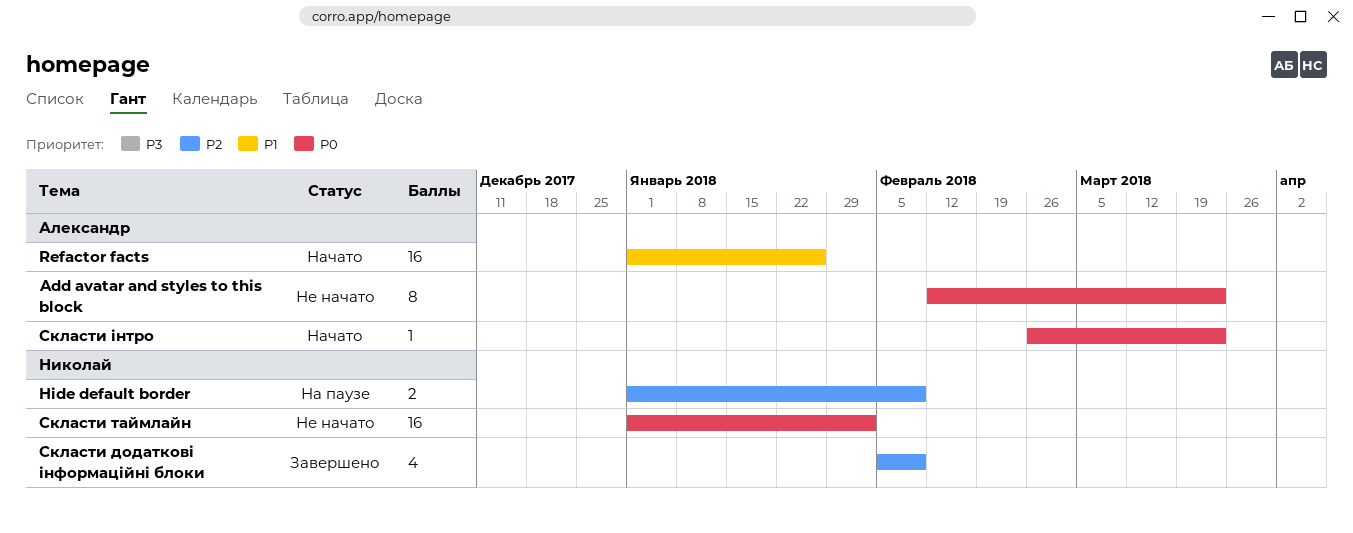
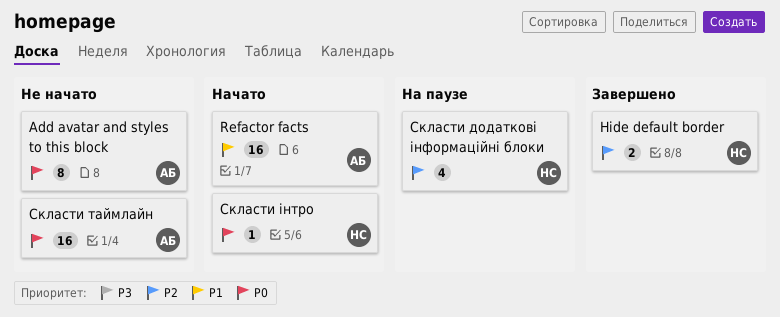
Hide default border, status: На паузе -> Завершено
Скласти додаткові інформаційні блоки, status: Завершено -> На паузе
Скласти таймлайн, owner: Николай -> Александр
Скласти інтро, owner: Александр -> Николай

